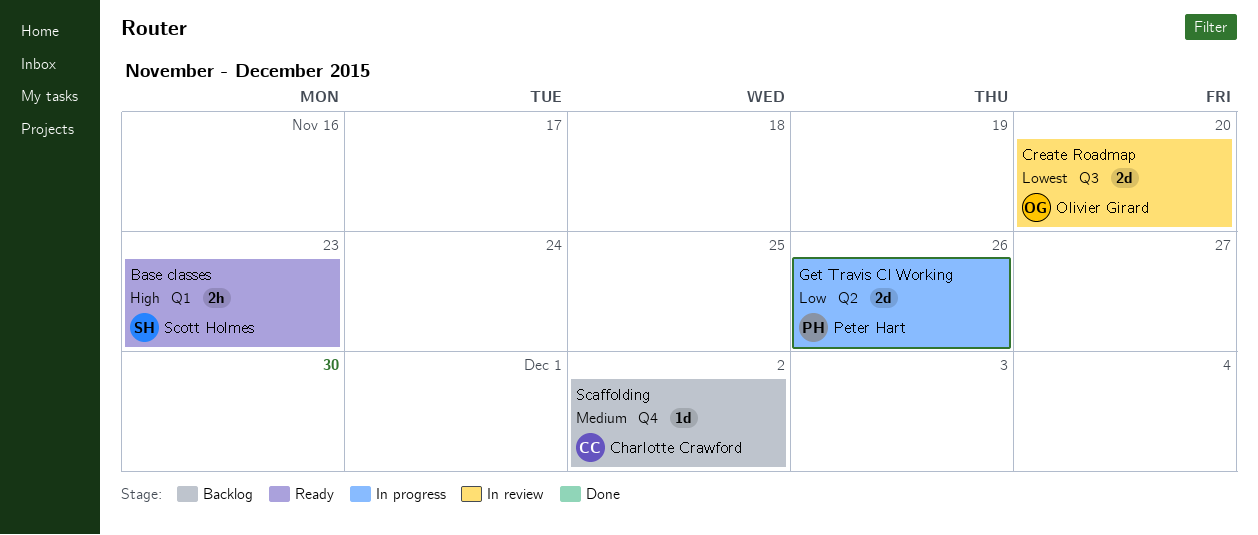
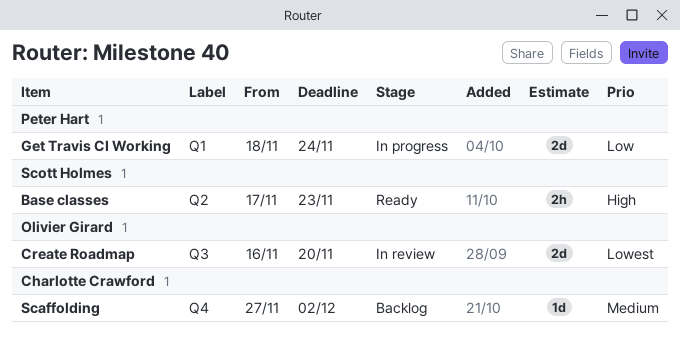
Base classes, label: Q1 -> Q2
Get Travis CI Working, label: Q2 -> Q1
Get Travis CI Working, due: Nov 26 -> Nov 24

